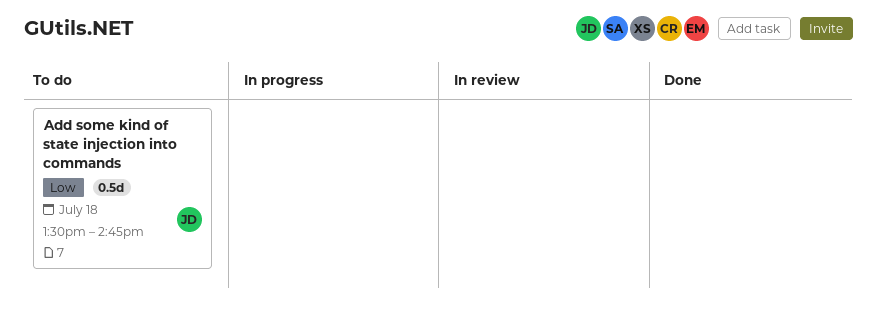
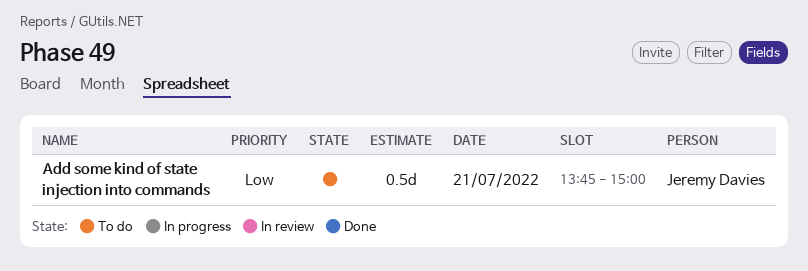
Add some kind of state injection into commands, day: Jul 18 -> Jul 21
Add some kind of state injection into commands, begins: 13:30 -> 13:45
Add some kind of state injection into commands, ends: 14:45 -> 15:00

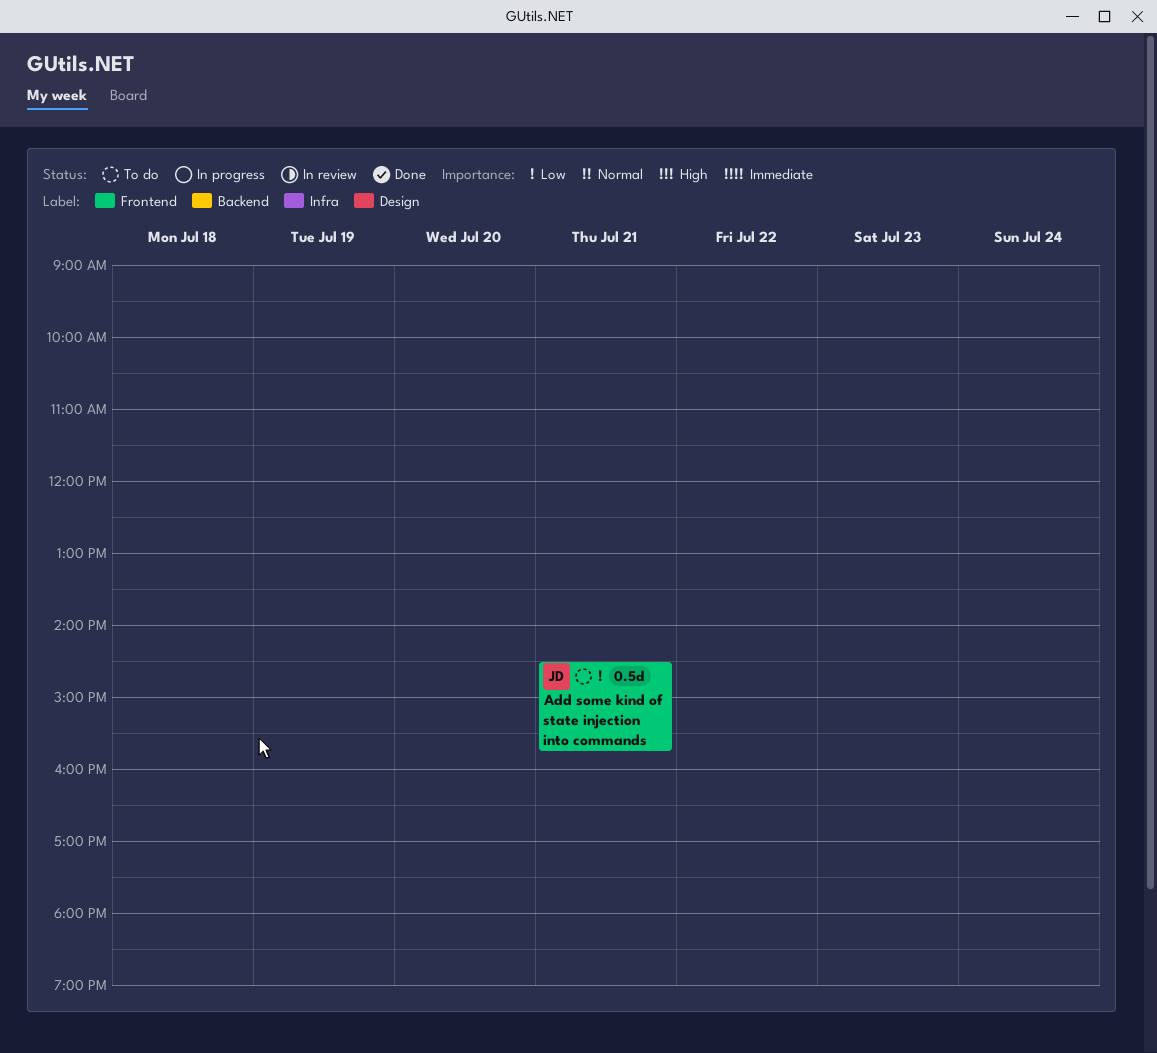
Add some kind of state injection into commands, begins: 13:45 -> 14:30
Add some kind of state injection into commands, ends: 15:00 -> 15:45

